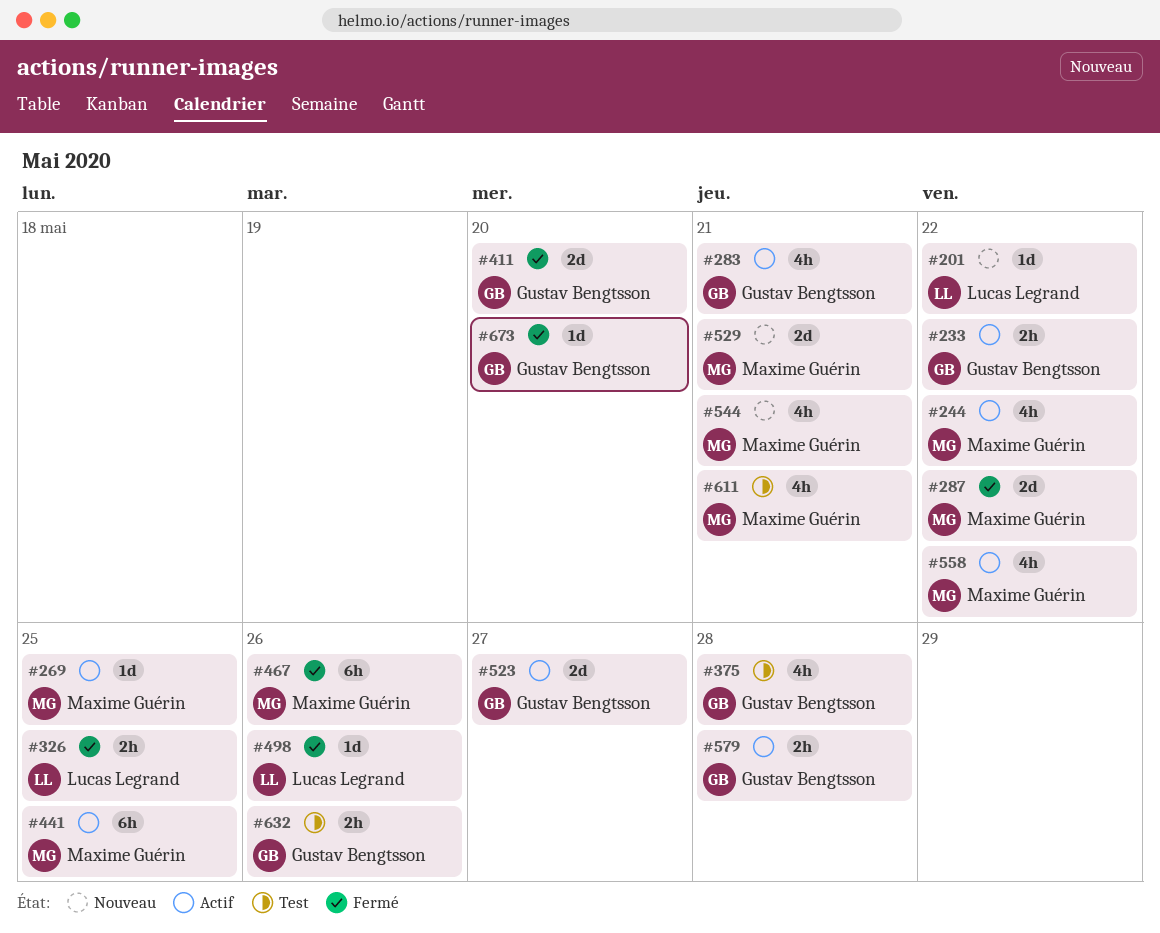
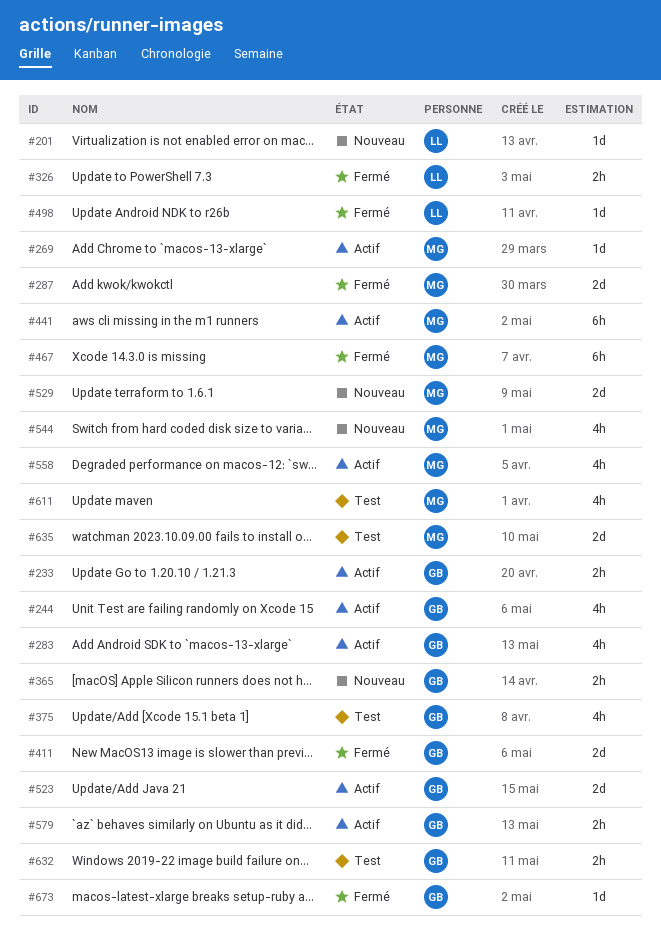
#244, owner: Maxime Guérin -> Gustav Bengtsson
#365: none -> present
#635: none -> present

